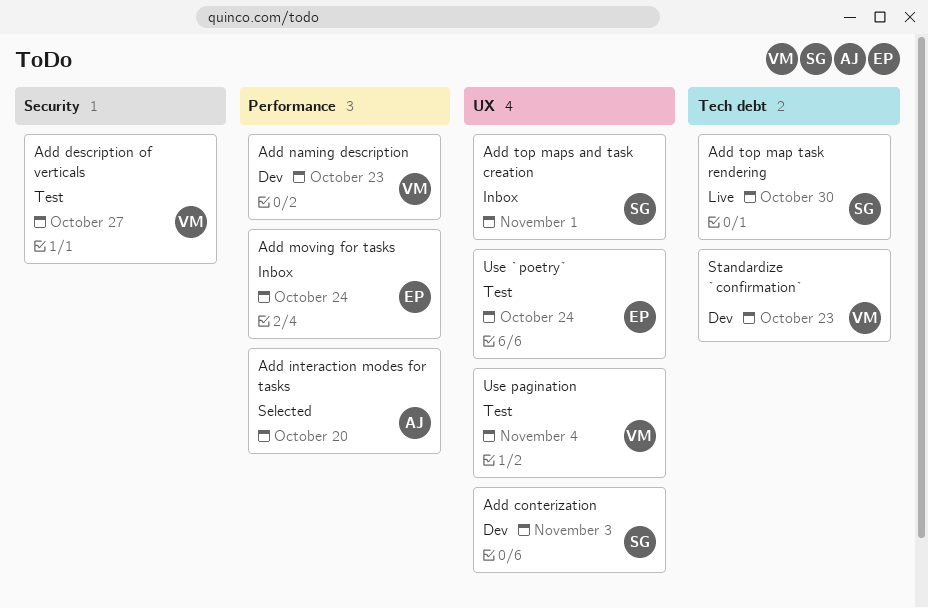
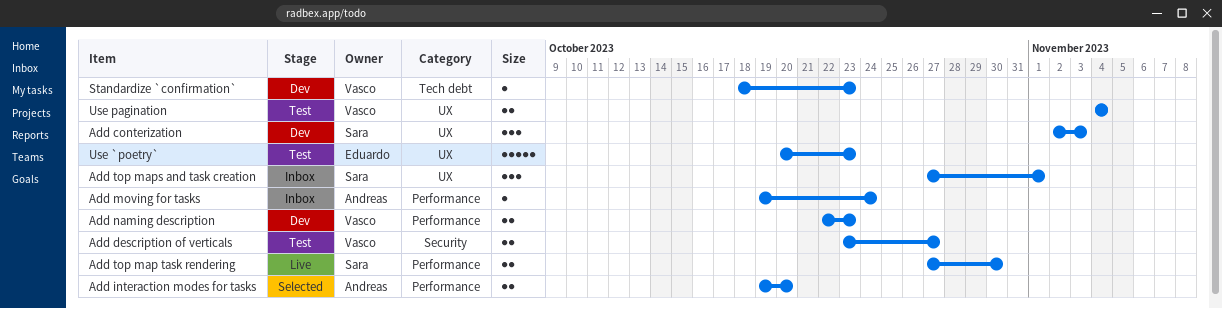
Add moving for tasks, owner: Eduardo -> Andreas
Add top map task rendering, label: Tech debt -> Performance
Use `poetry`, due: Oct 24 -> Oct 23

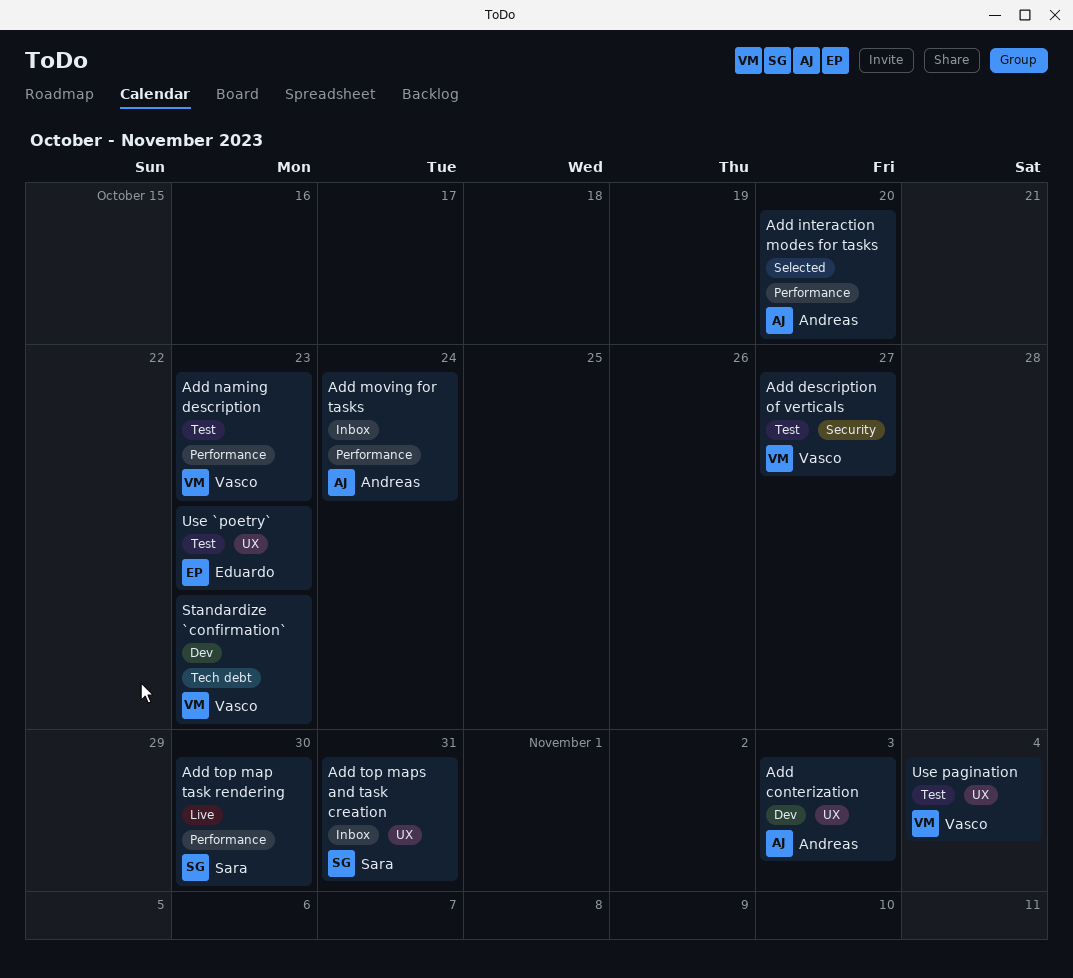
Add conterization, owner: Sara -> Andreas
Add naming description, status: Dev -> Test
Add top maps and task creation, due: Nov 1 -> Oct 31

